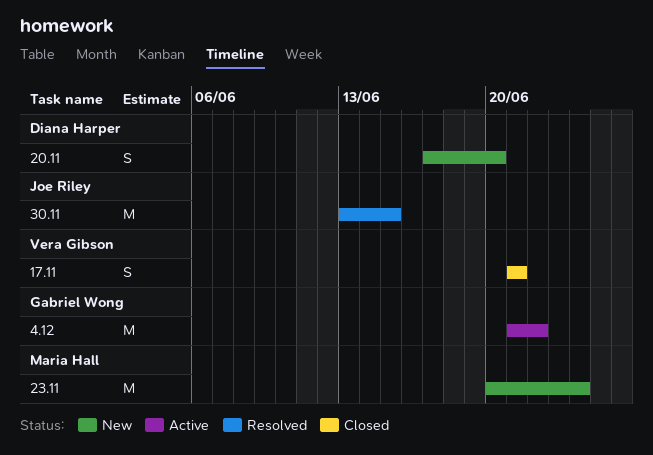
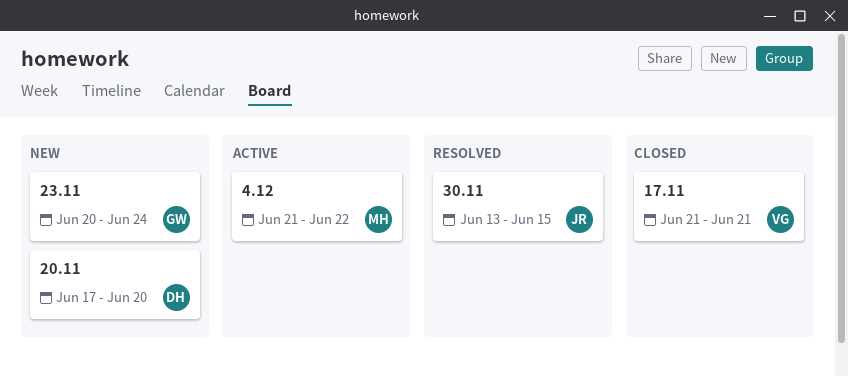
23.11, owner: Maria Hall -> Gabriel Wong
4.12, owner: Gabriel Wong -> Maria Hall

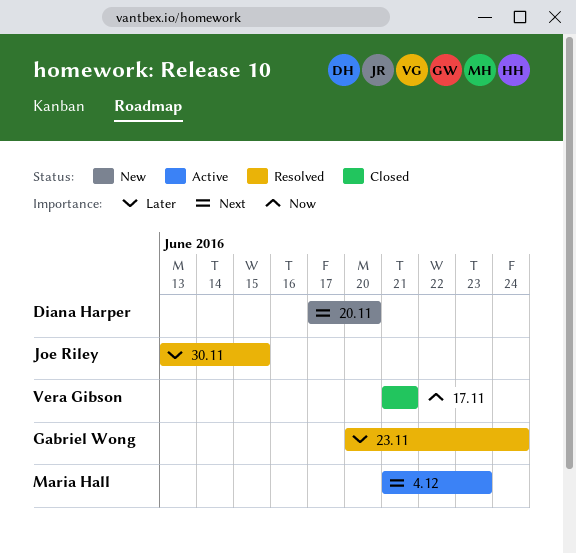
23.11, status: New -> Resolved
4.12, due: Jun 22 -> Jun 23

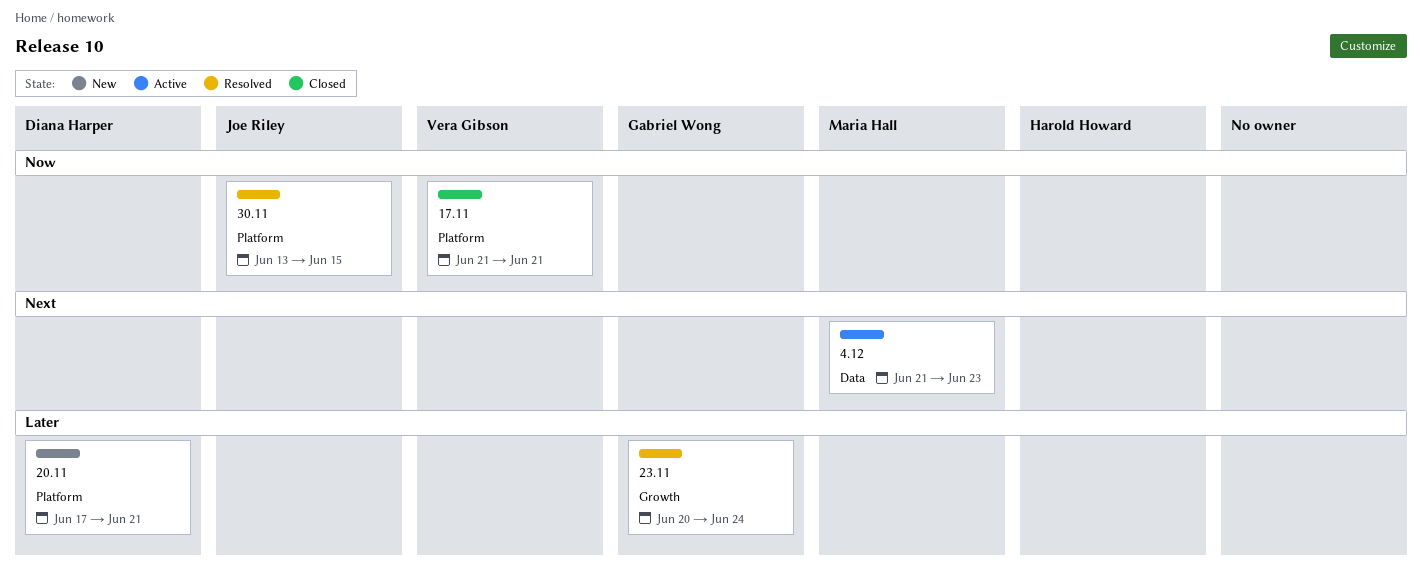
20.11, priority: Next -> Later
20.11, due: Jun 20 -> Jun 21
30.11, priority: Later -> Now

